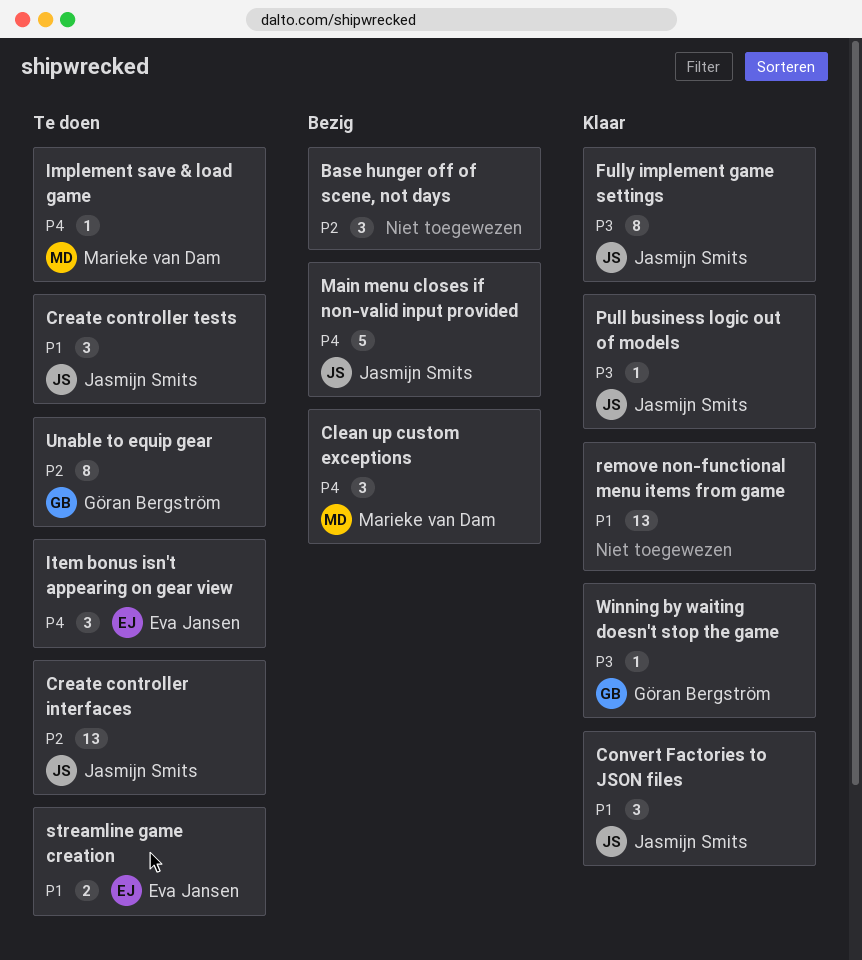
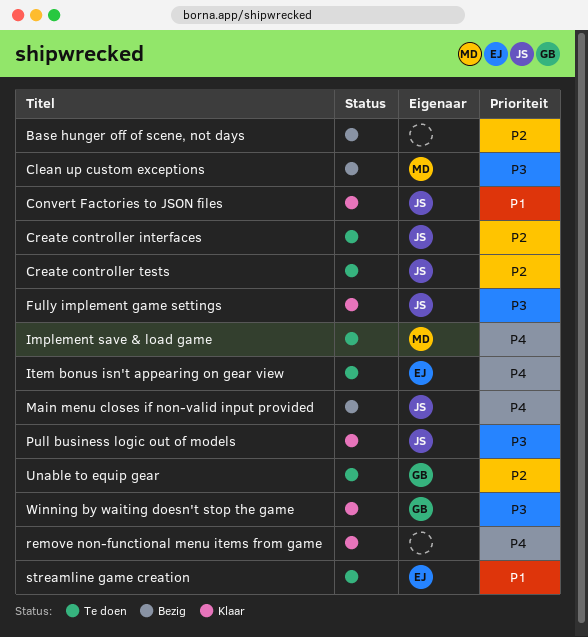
Clean up custom exceptions, priority: P4 -> P3
Create controller tests, priority: P1 -> P2
remove non-functional menu items from game, priority: P1 -> P4

